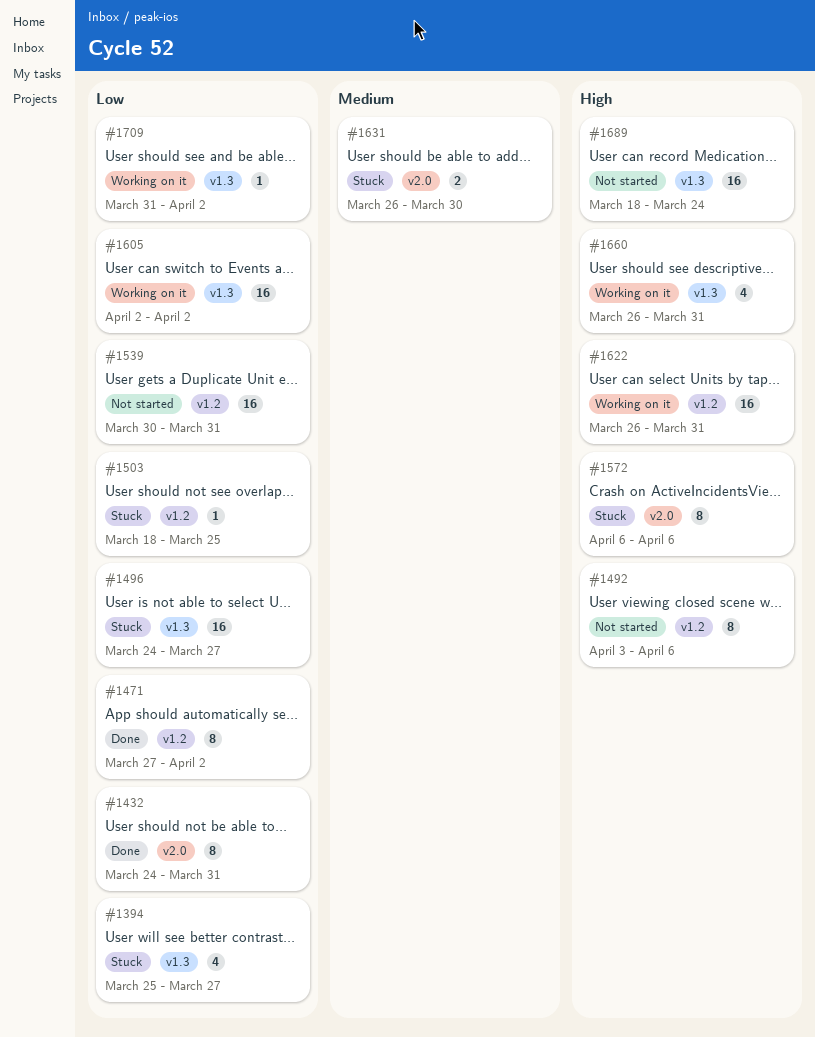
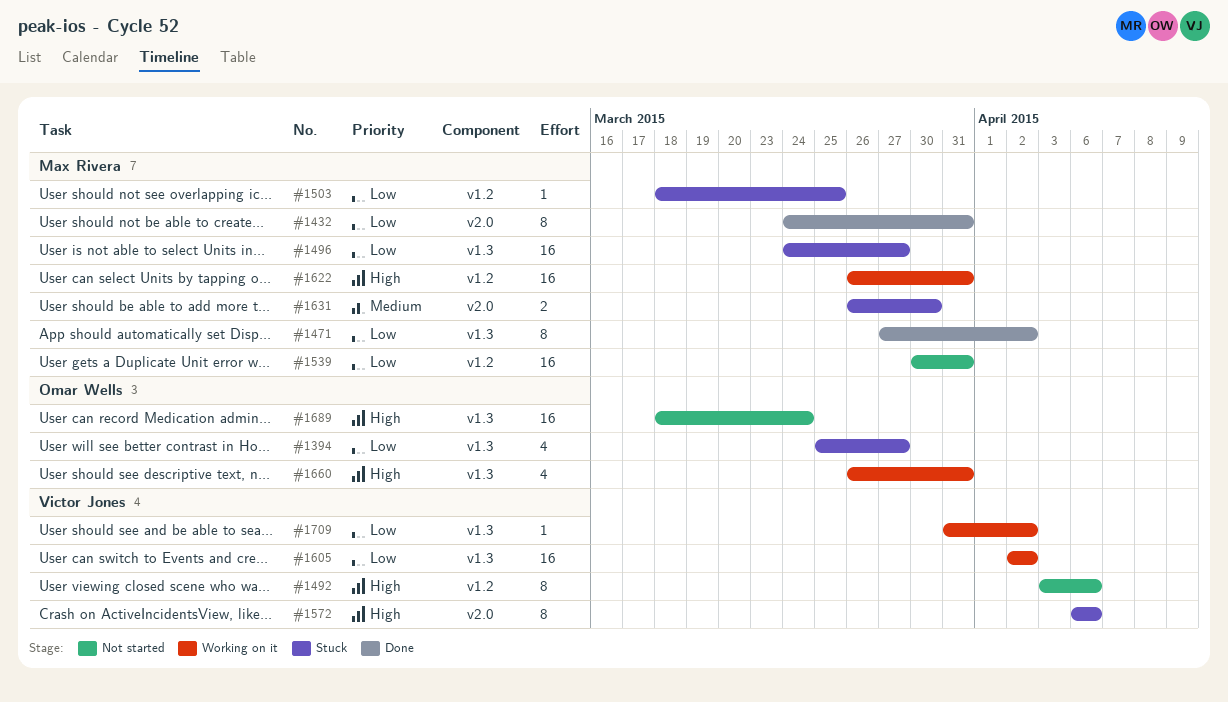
#1471, label: v1.2 -> v1.3

